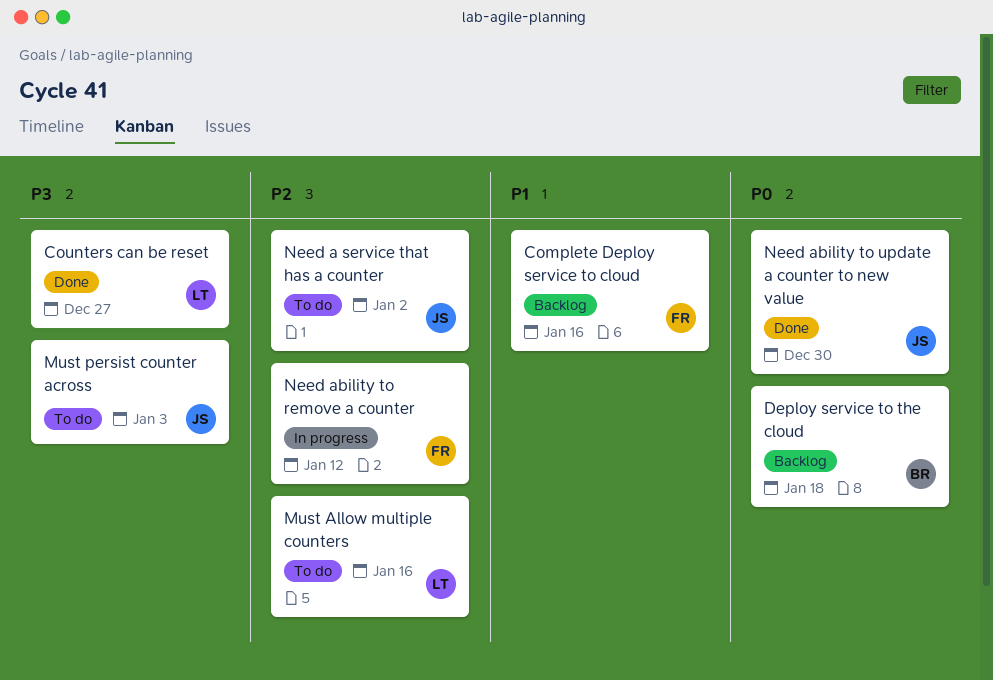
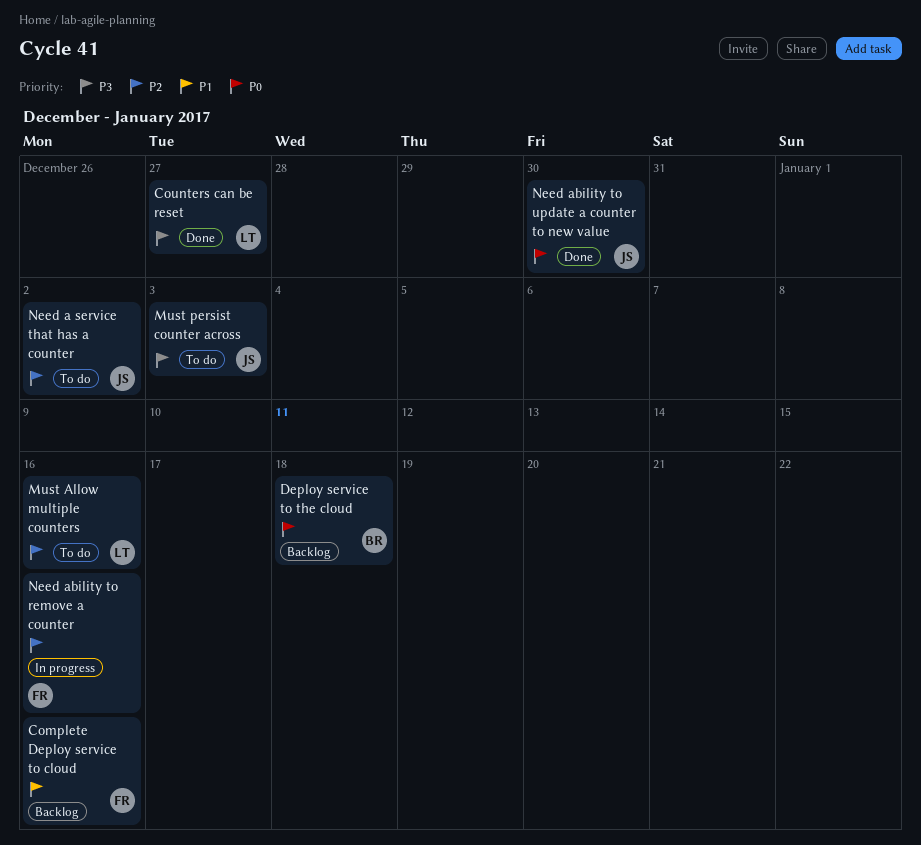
Need ability to remove a counter, due: Jan 12 -> Jan 16

